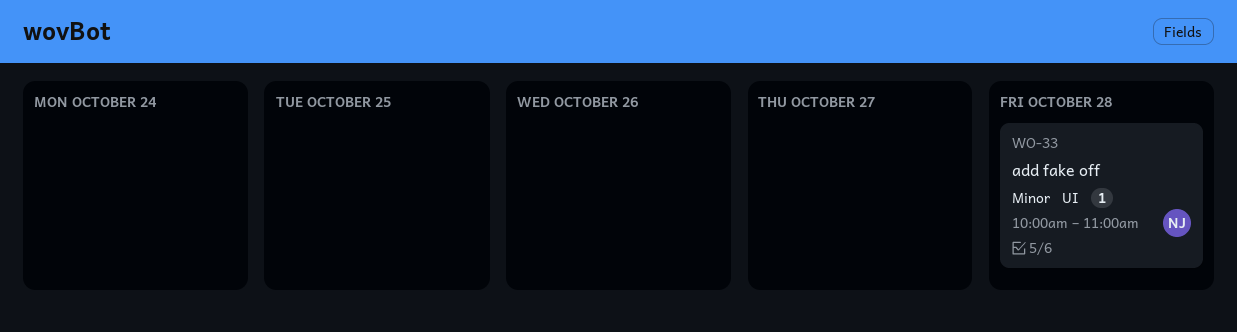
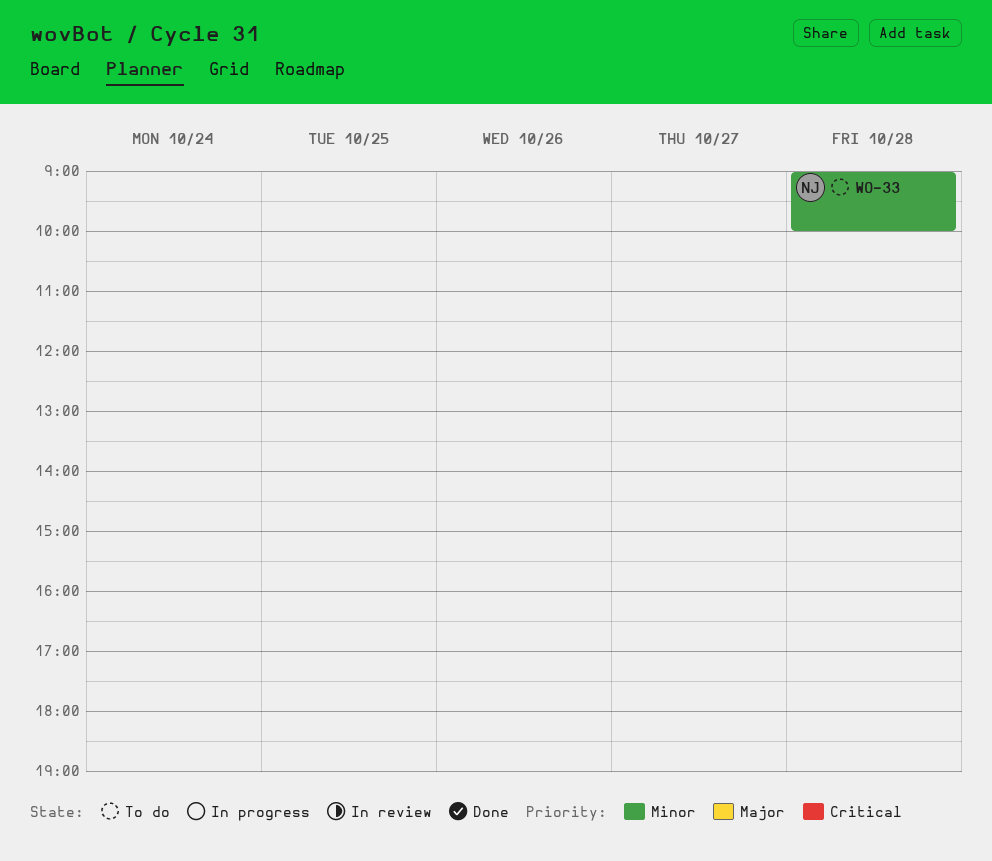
WO-33, begins: 10:00 -> 09:00
WO-33, ends: 11:00 -> 10:00

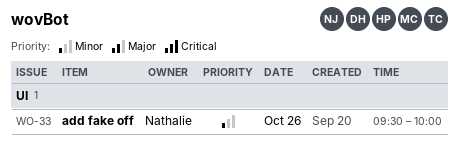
WO-33, day: Oct 28 -> Oct 26
WO-33, begins: 09:00 -> 09:30

